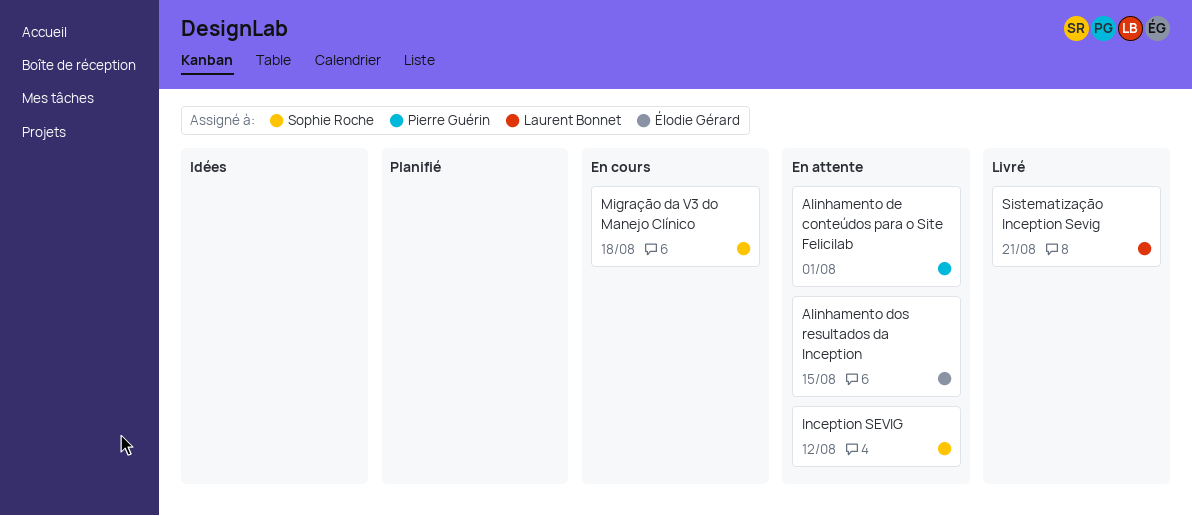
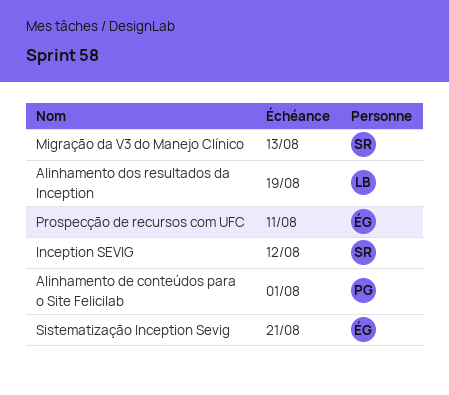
Alinhamento dos resultados da Inception, owner: Élodie Gérard -> Laurent Bonnet
Alinhamento dos resultados da Inception, due: Aug 15 -> Aug 19
Migração da V3 do Manejo Clínico, due: Aug 18 -> Aug 13
Prospecção de recursos com UFC: none -> present
Sistematização Inception Sevig, owner: Laurent Bonnet -> Élodie Gérard

